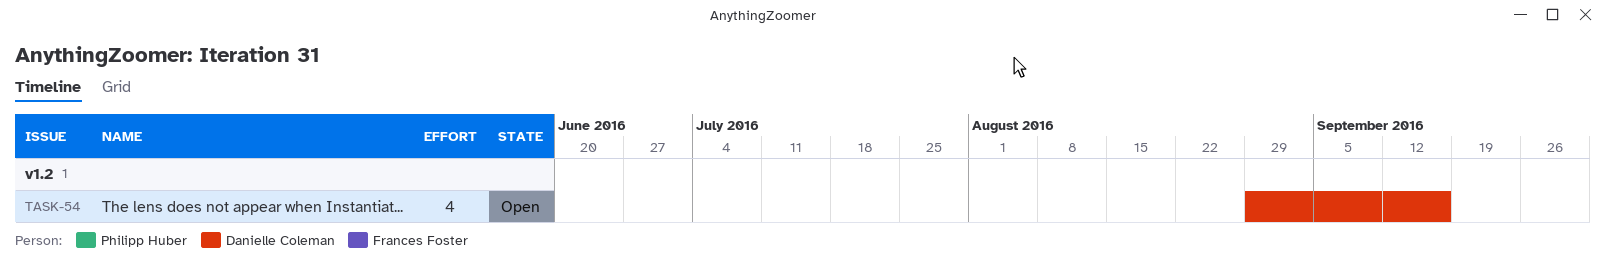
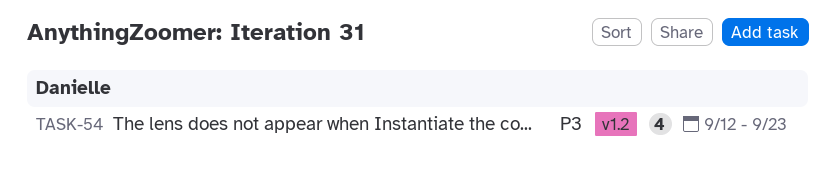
TASK-54, start: Aug 29 -> Sep 12
TASK-54, due: Sep 16 -> Sep 23

